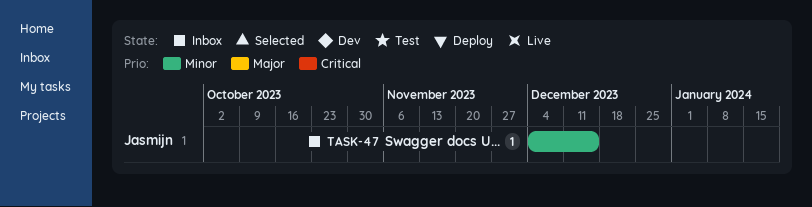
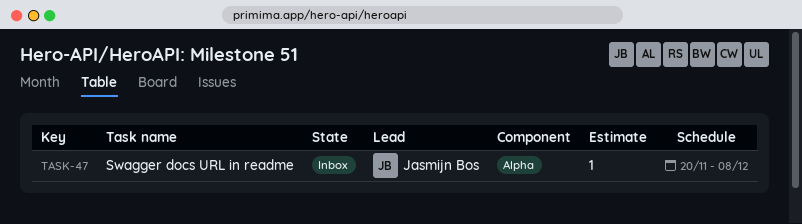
TASK-47, start: Dec 4 -> Nov 20
TASK-47, due: Dec 15 -> Dec 8

